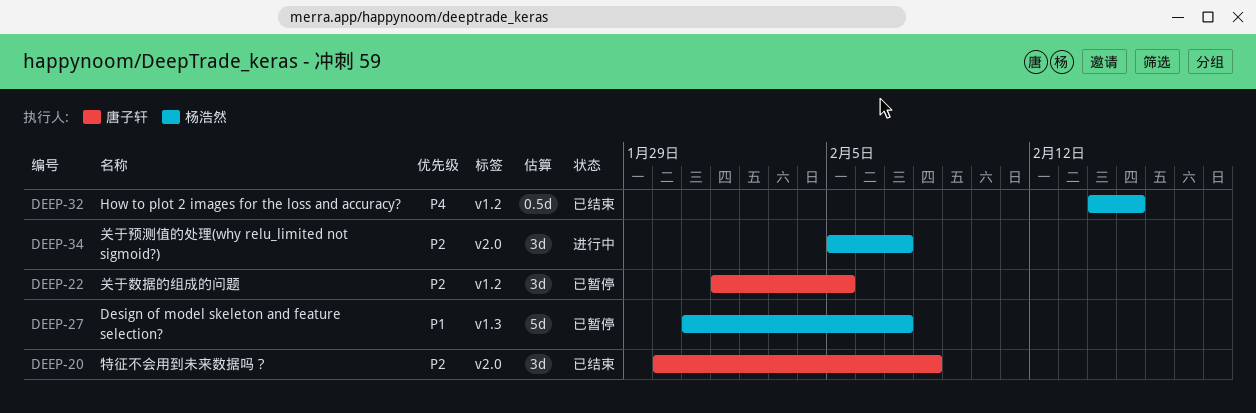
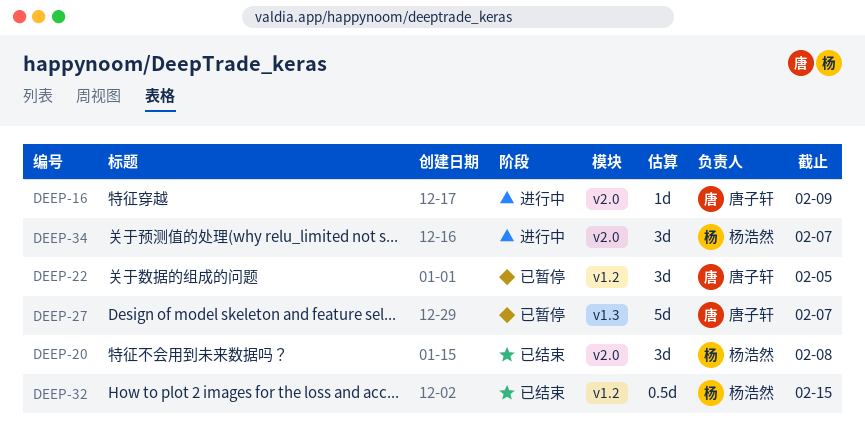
DEEP-16: none -> present
DEEP-20, owner: 唐子轩 -> 杨浩然
DEEP-27, owner: 杨浩然 -> 唐子轩

